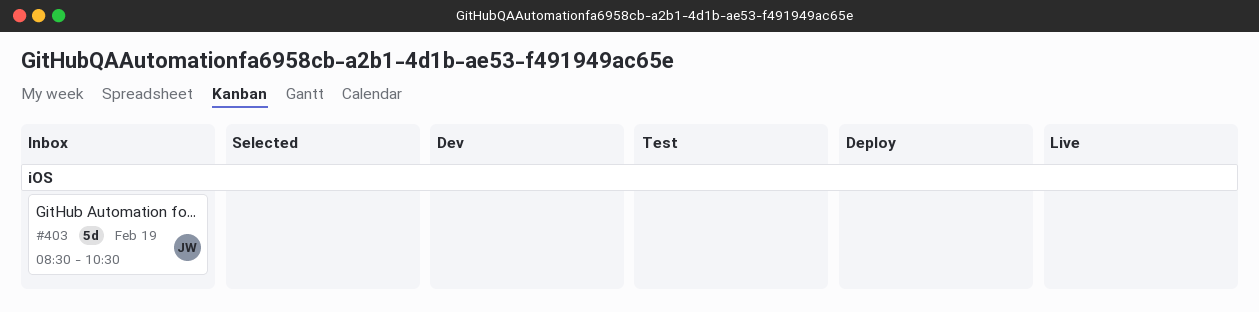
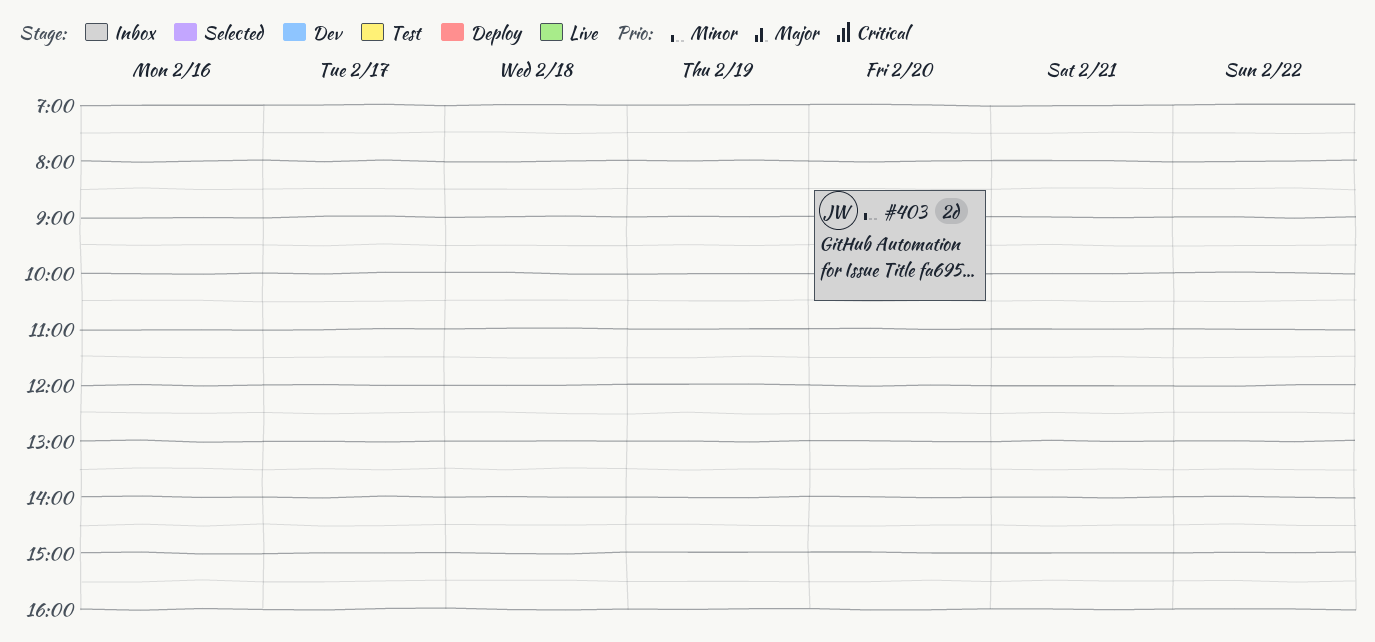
#403, estimate: 5d -> 2d
#403, day: Feb 19 -> Feb 20

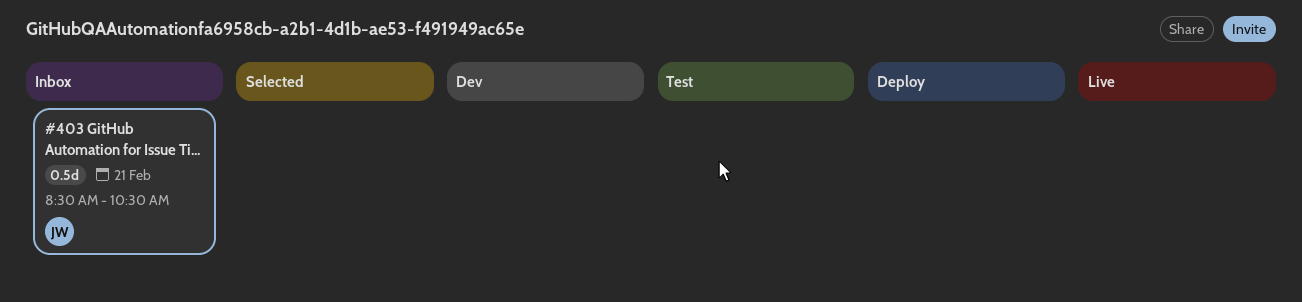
#403, estimate: 2d -> 0.5d
#403, day: Feb 20 -> Feb 21

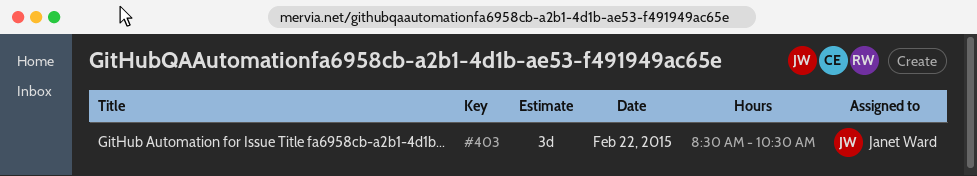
#403, estimate: 0.5d -> 3d
#403, day: Feb 21 -> Feb 22

